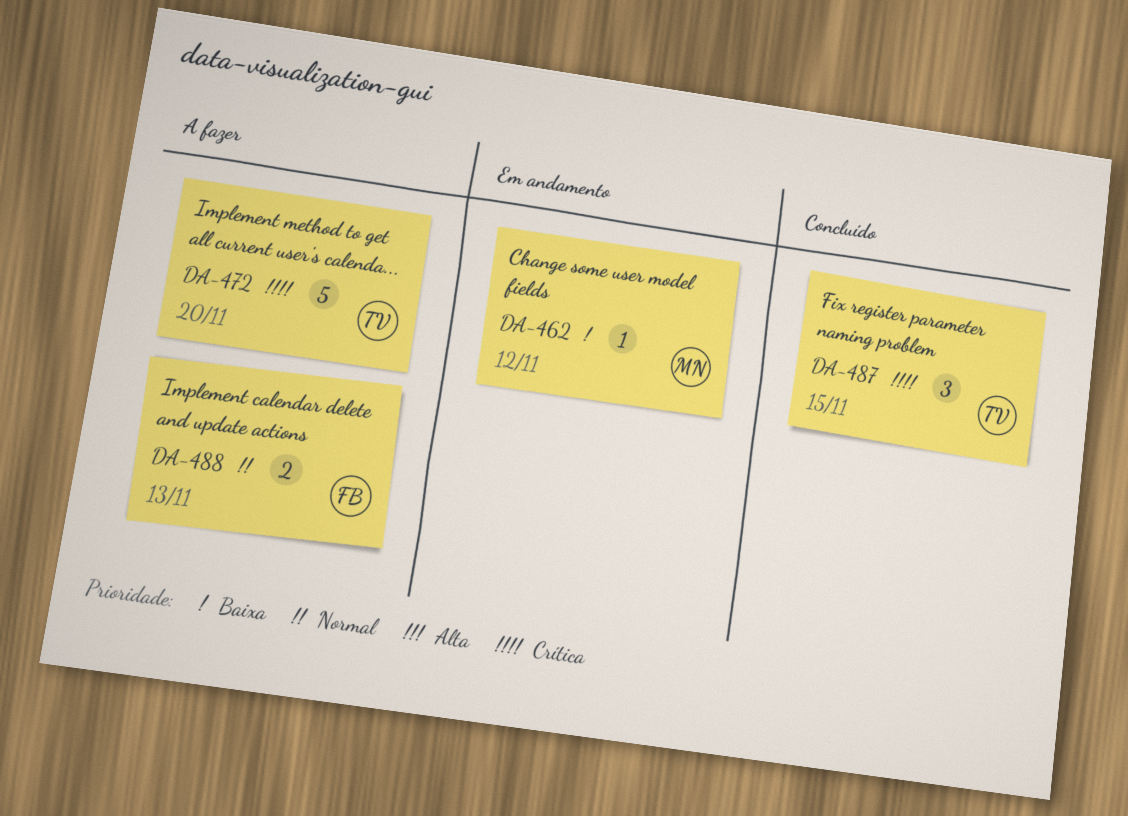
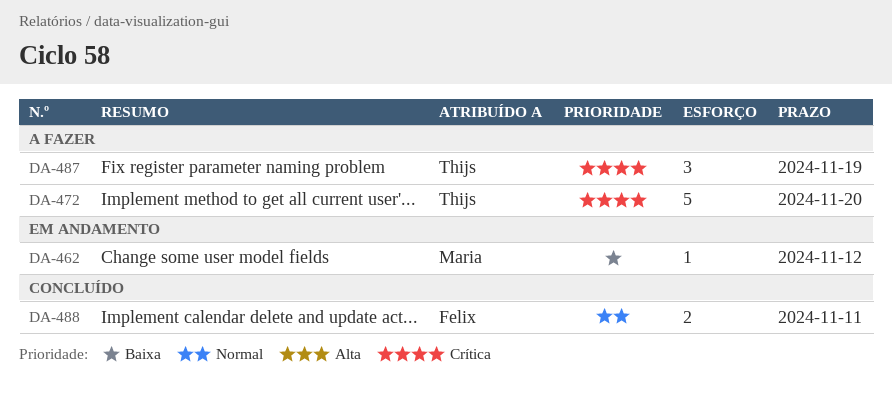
DA-487, status: Concluído -> A fazer
DA-487, due: Nov 15 -> Nov 19
DA-488, status: A fazer -> Concluído
DA-488, due: Nov 13 -> Nov 11

